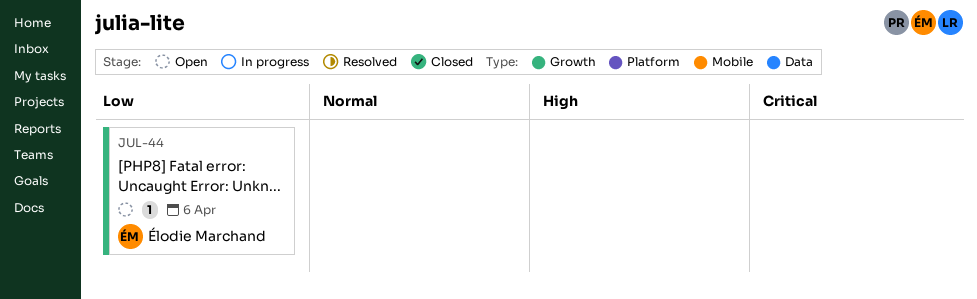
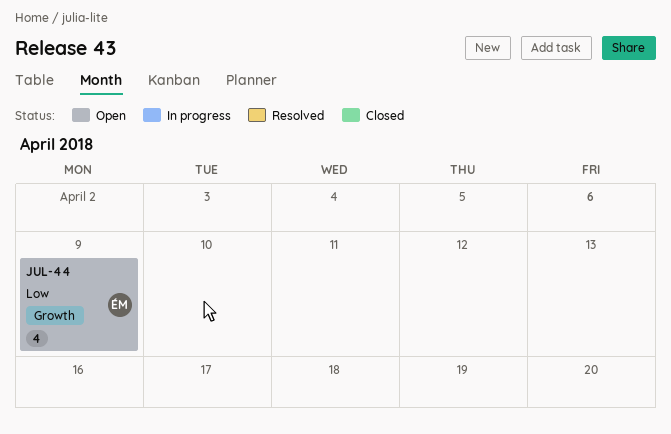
JUL-44, estimate: 1 -> 4
JUL-44, due: Apr 6 -> Apr 9

